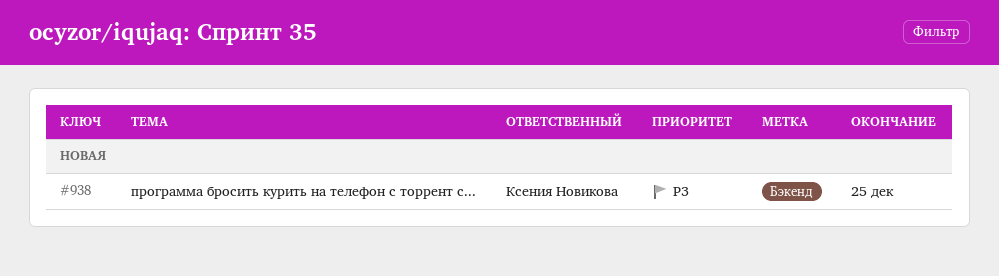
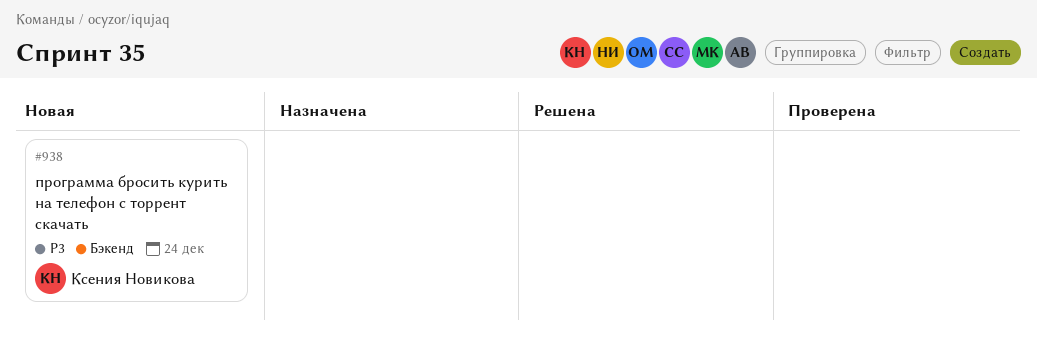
#938, due: Dec 25 -> Dec 24

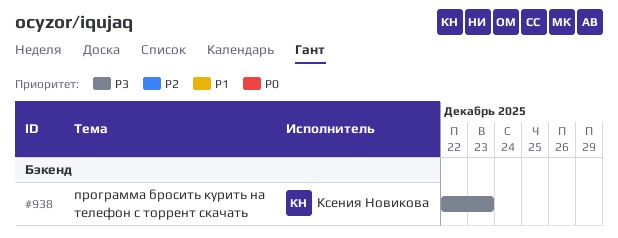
#938, due: Dec 24 -> Dec 23

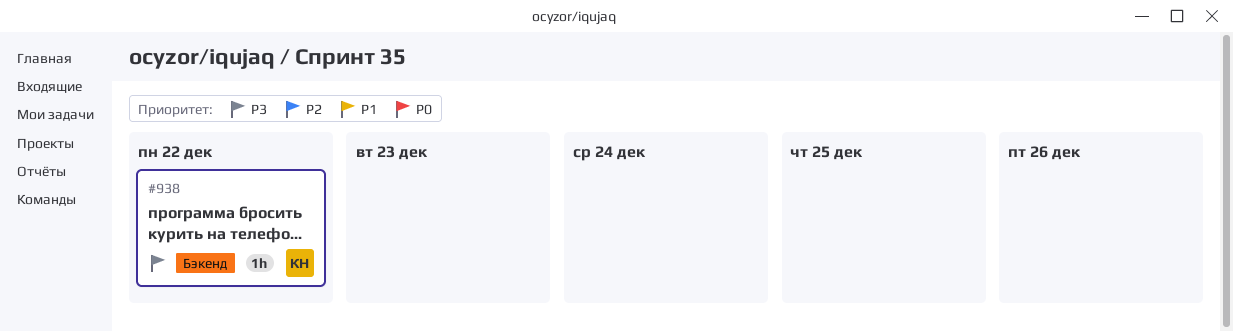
#938, due: Dec 23 -> Dec 22

